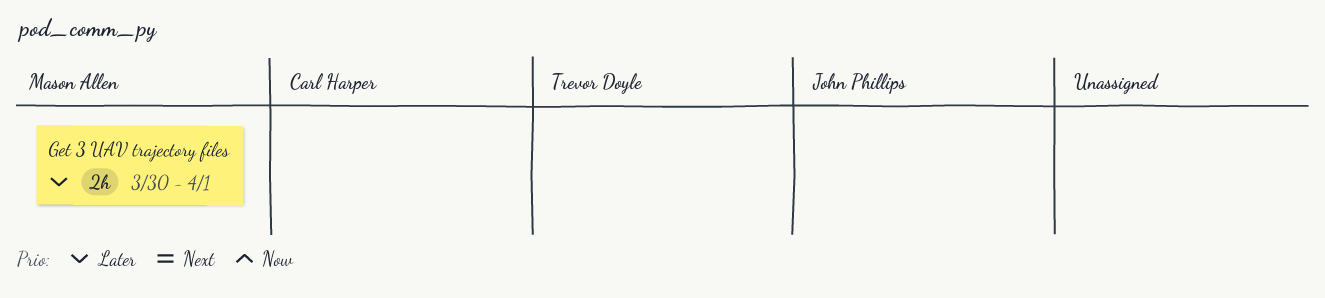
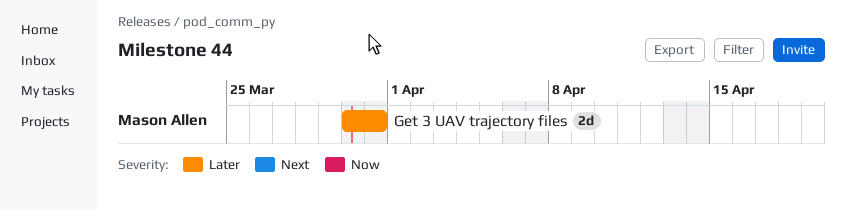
Get 3 UAV trajectory files, estimate: 2h -> 2d
Get 3 UAV trajectory files, due: Apr 1 -> Mar 31

